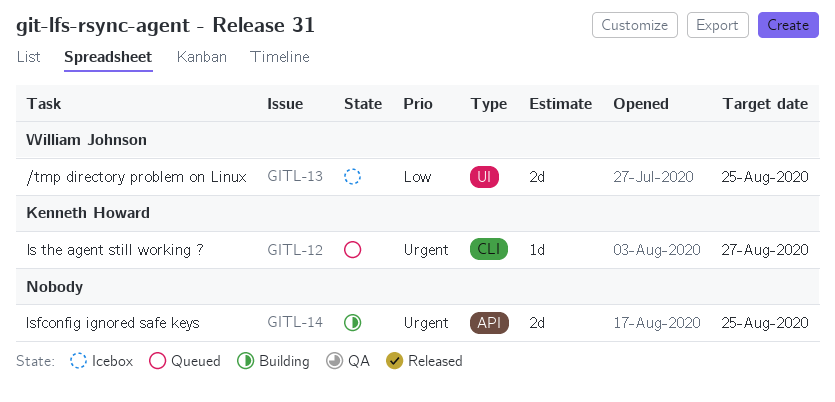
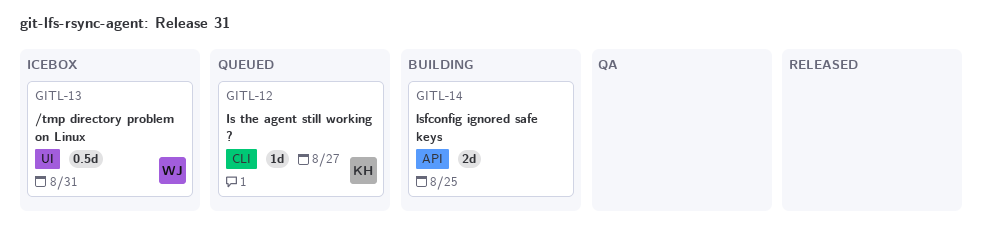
GITL-13, estimate: 2d -> 0.5d
GITL-13, due: Aug 25 -> Aug 31

